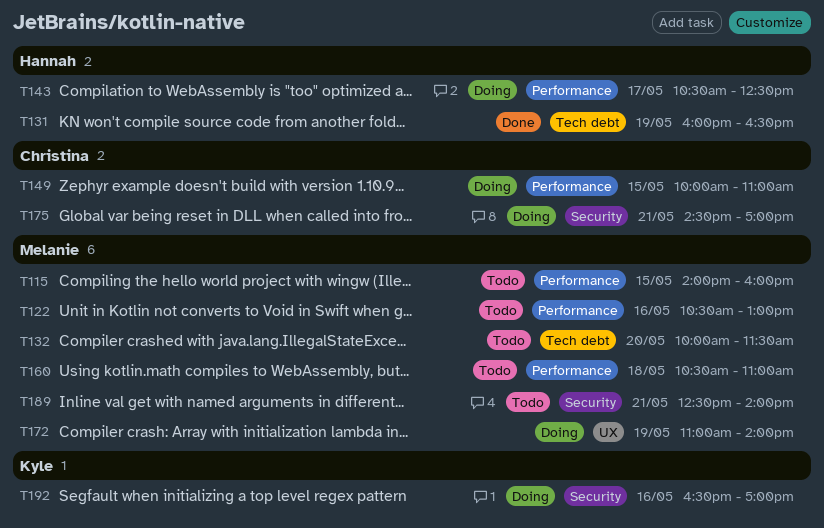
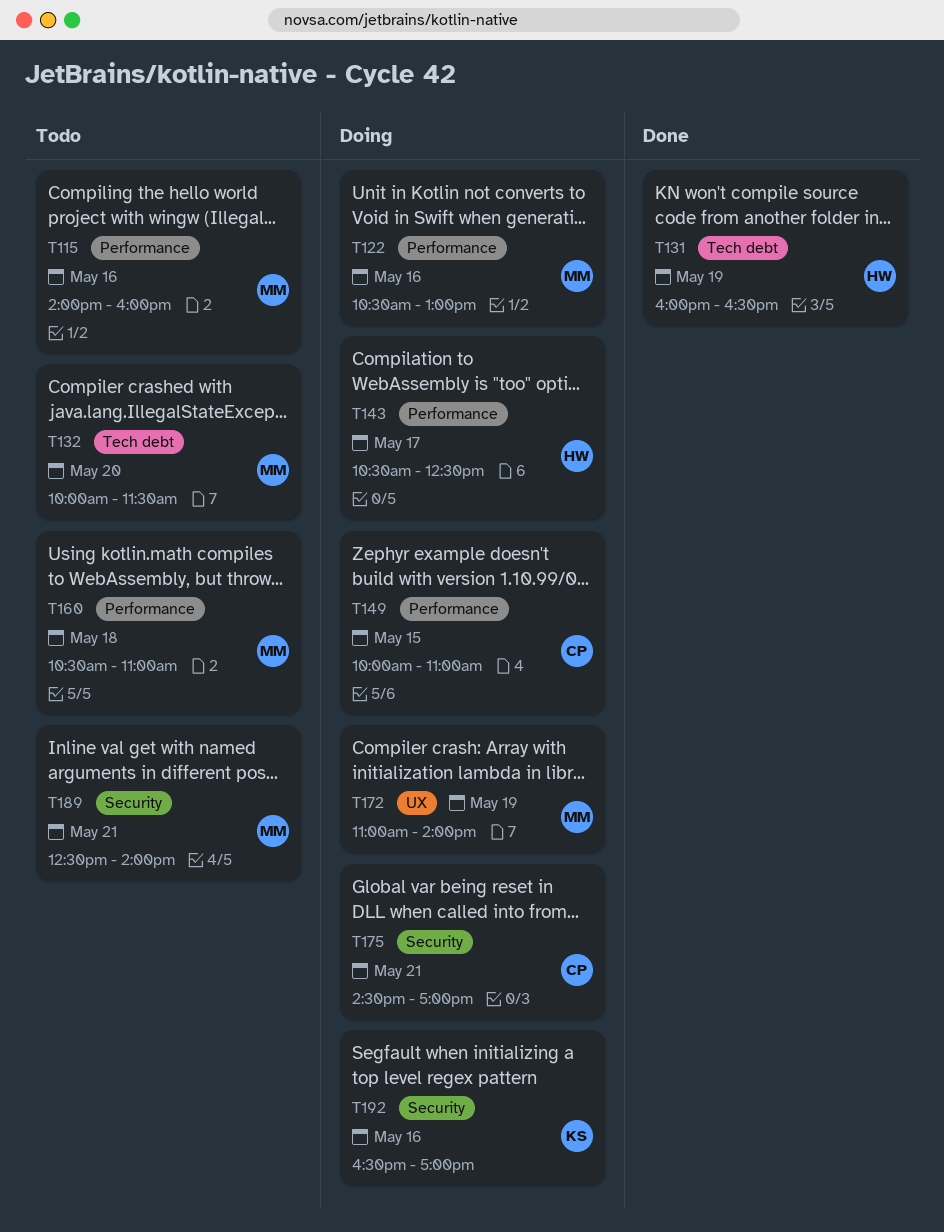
T115, day: May 15 -> May 16
T122, status: Todo -> Doing

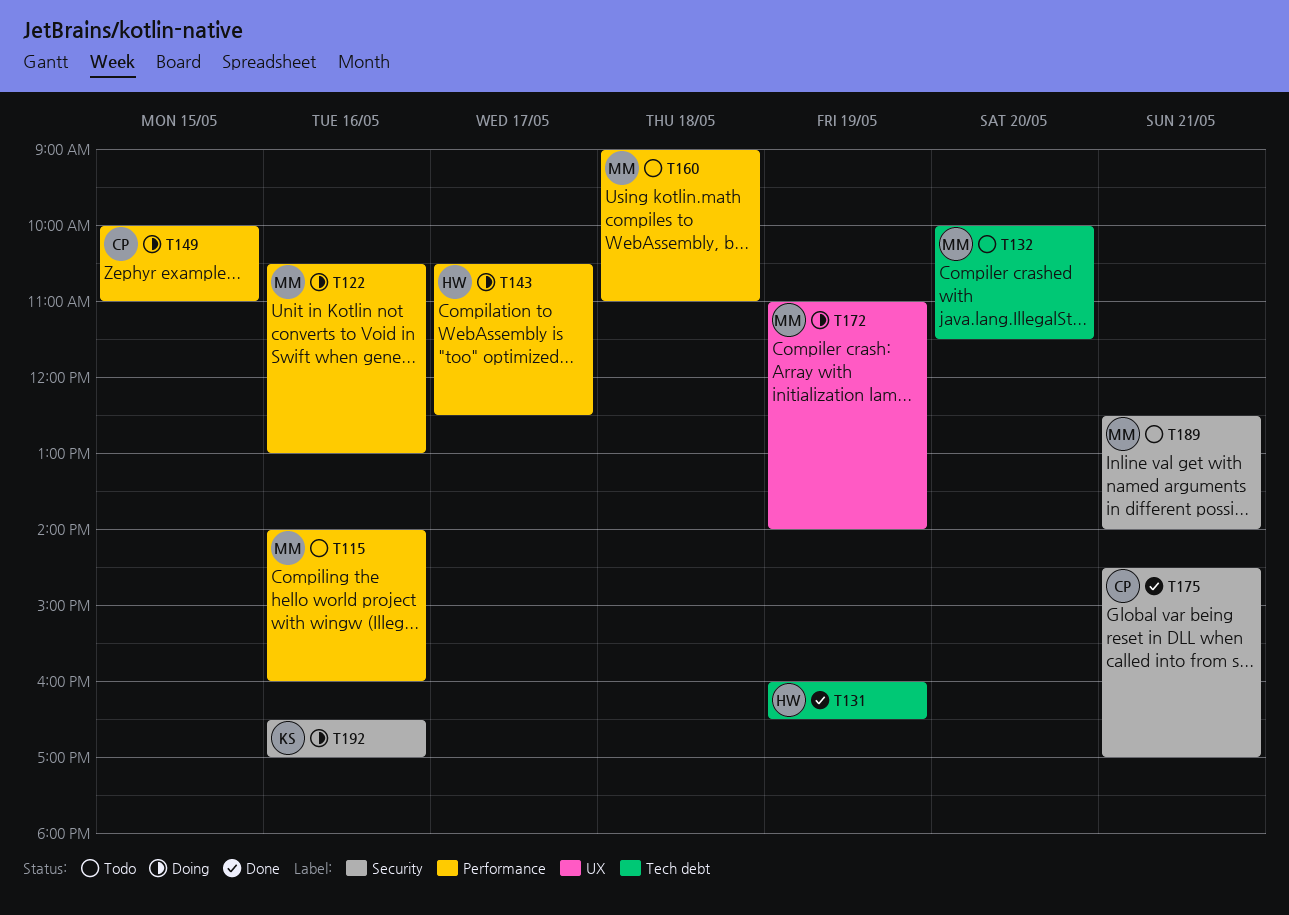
T160, begins: 10:30 -> 09:00
T175, status: Doing -> Done

